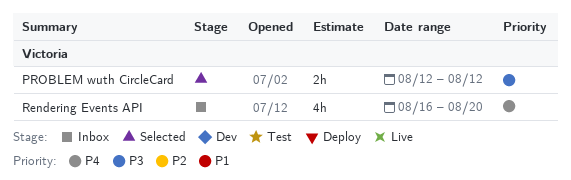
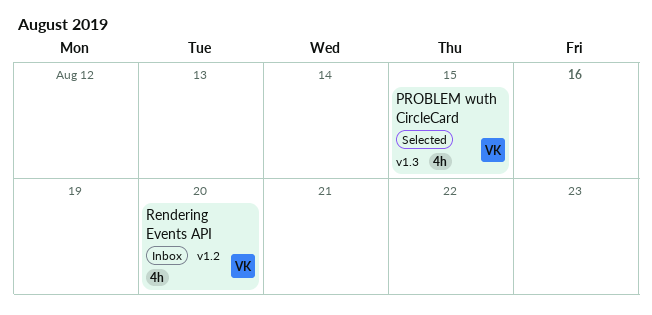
PROBLEM wuth CircleCard, estimate: 2h -> 4h
PROBLEM wuth CircleCard, due: Aug 12 -> Aug 15

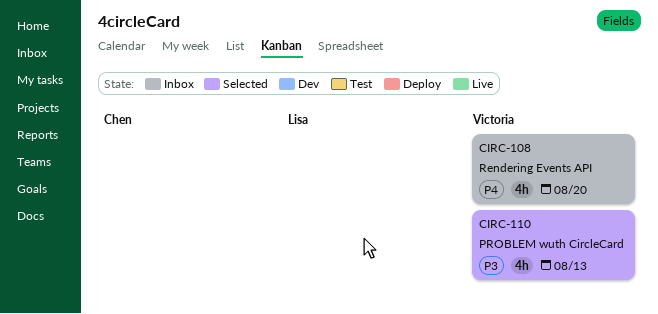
PROBLEM wuth CircleCard, due: Aug 15 -> Aug 13

